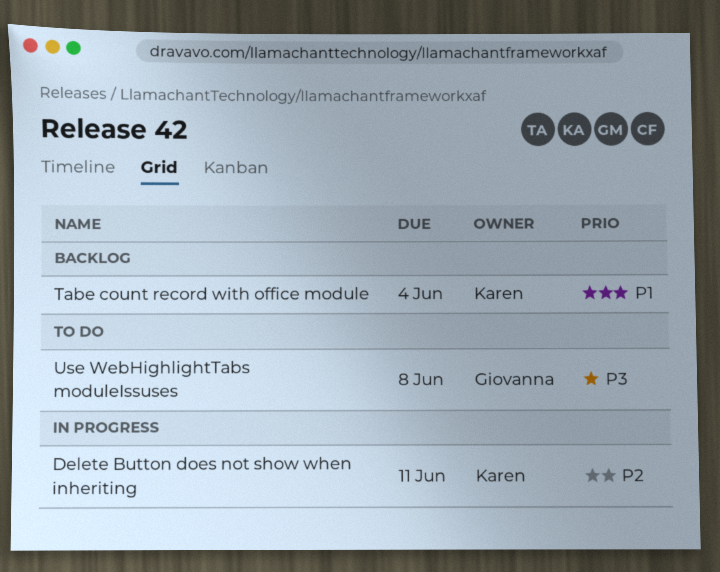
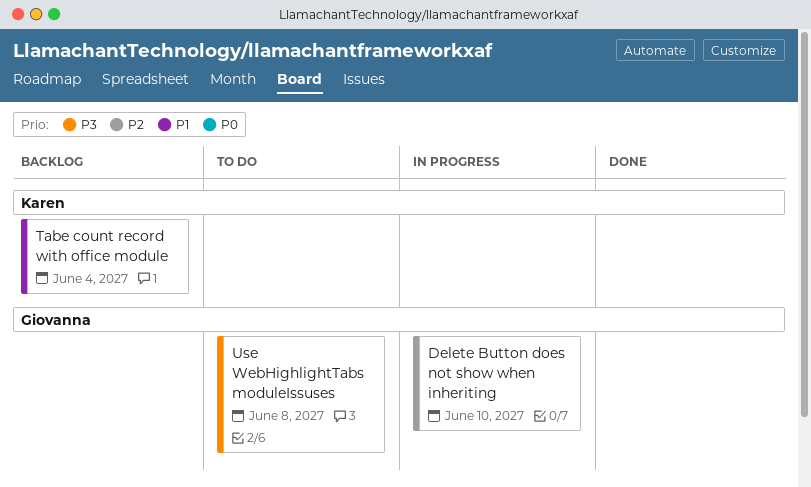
Delete Button does not show when inheriting, owner: Karen -> Giovanna
Delete Button does not show when inheriting, due: Jun 11 -> Jun 10

